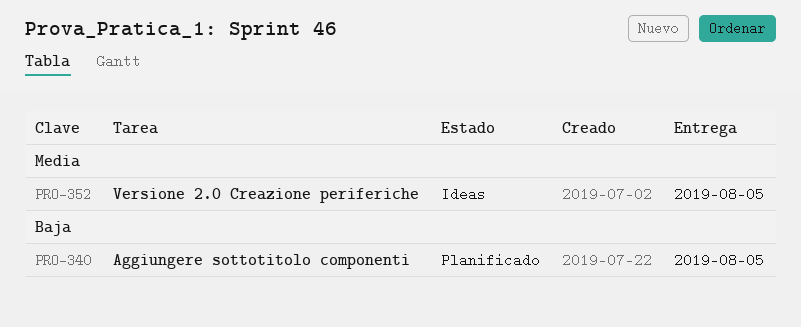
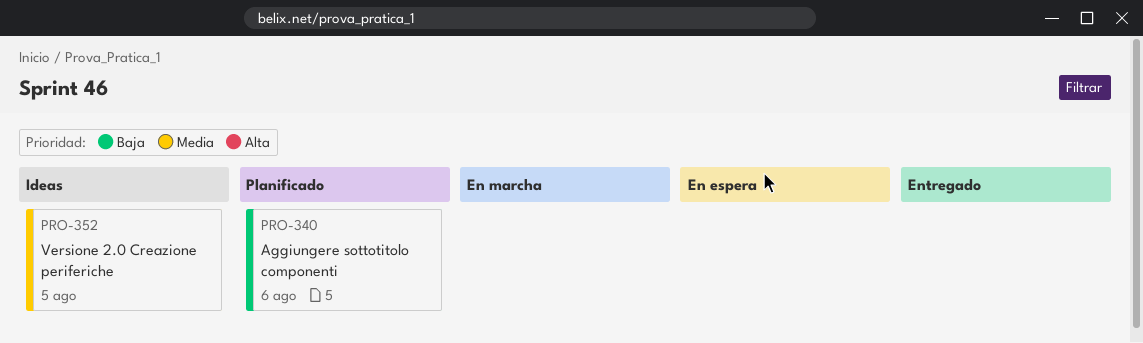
PRO-340, due: Aug 5 -> Aug 6

